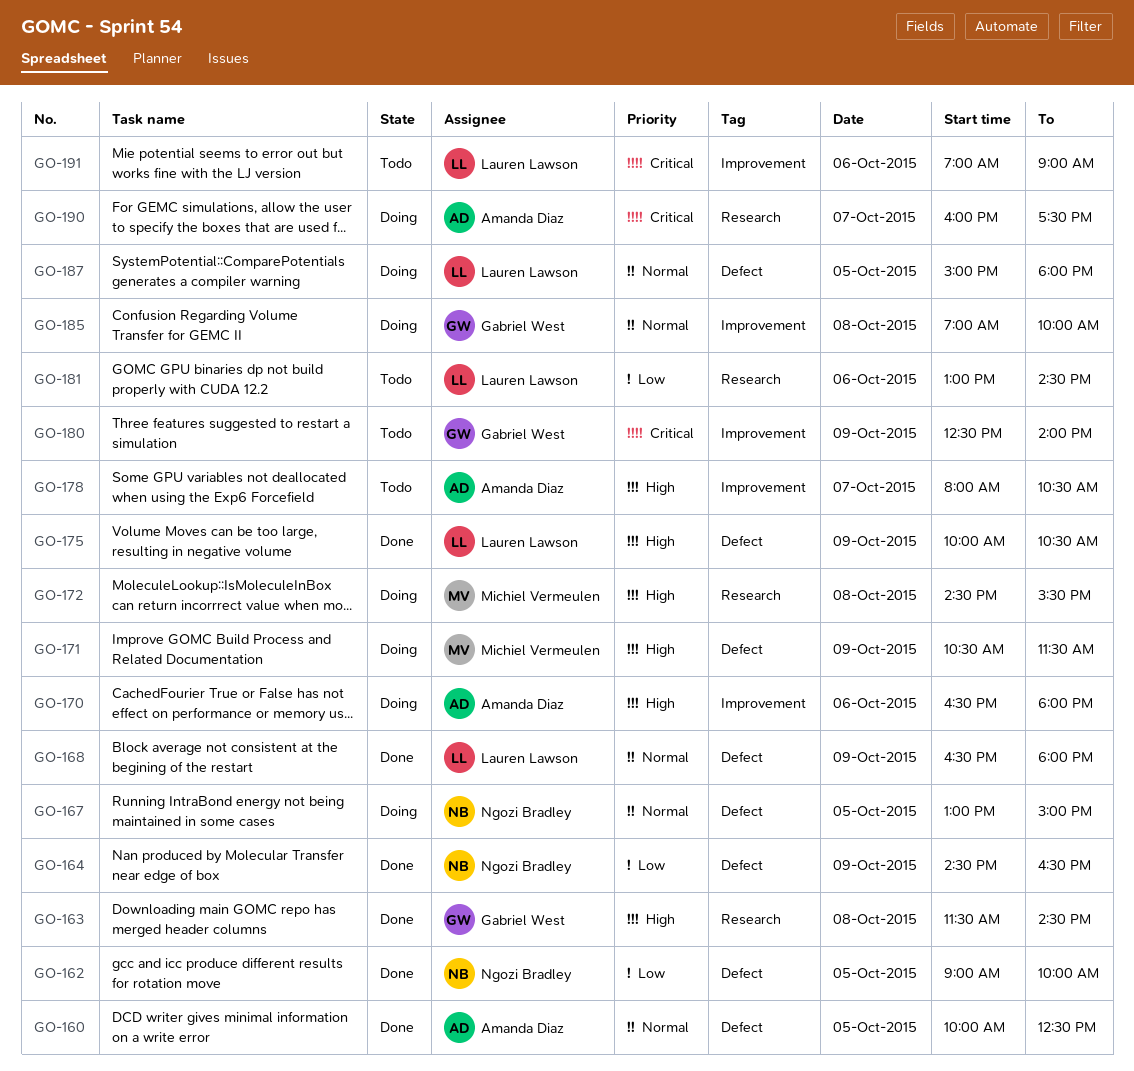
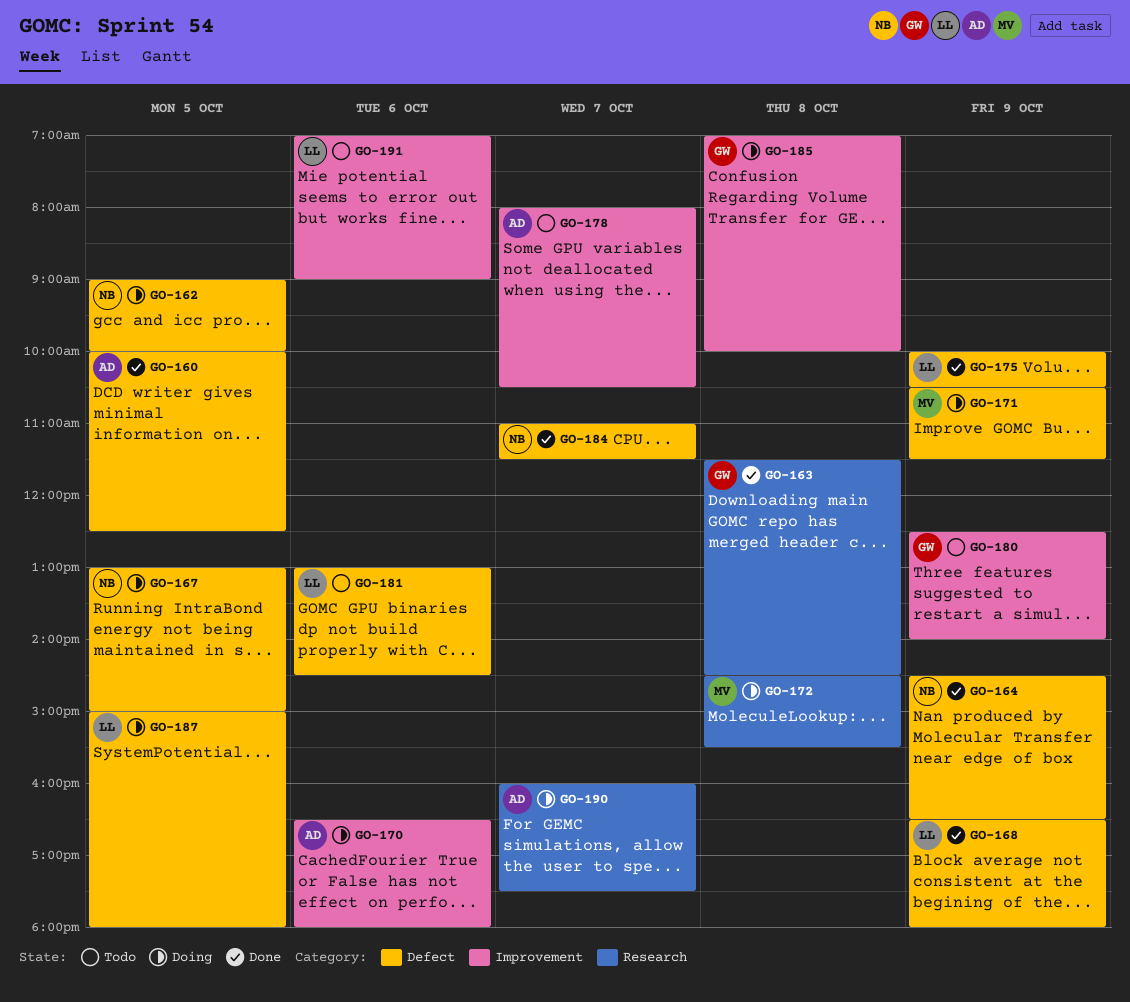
GO-162, status: Done -> Doing
GO-181, label: Research -> Defect
GO-184: none -> present

